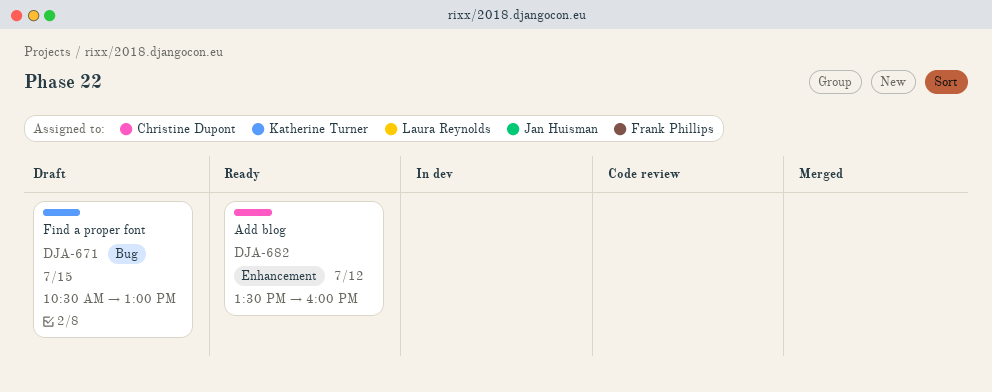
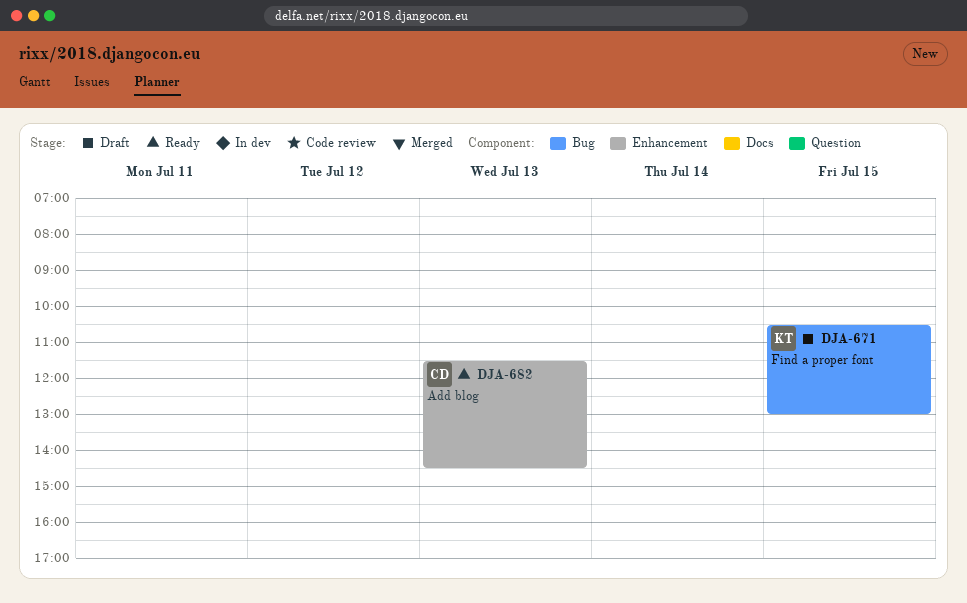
DJA-682, day: Jul 12 -> Jul 13
DJA-682, begins: 13:30 -> 11:30
DJA-682, ends: 16:00 -> 14:30

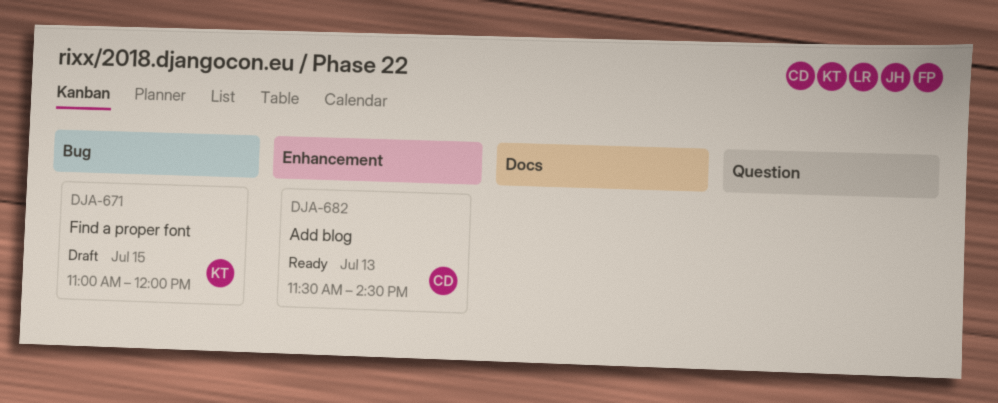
DJA-671, begins: 10:30 -> 11:00
DJA-671, ends: 13:00 -> 12:00

